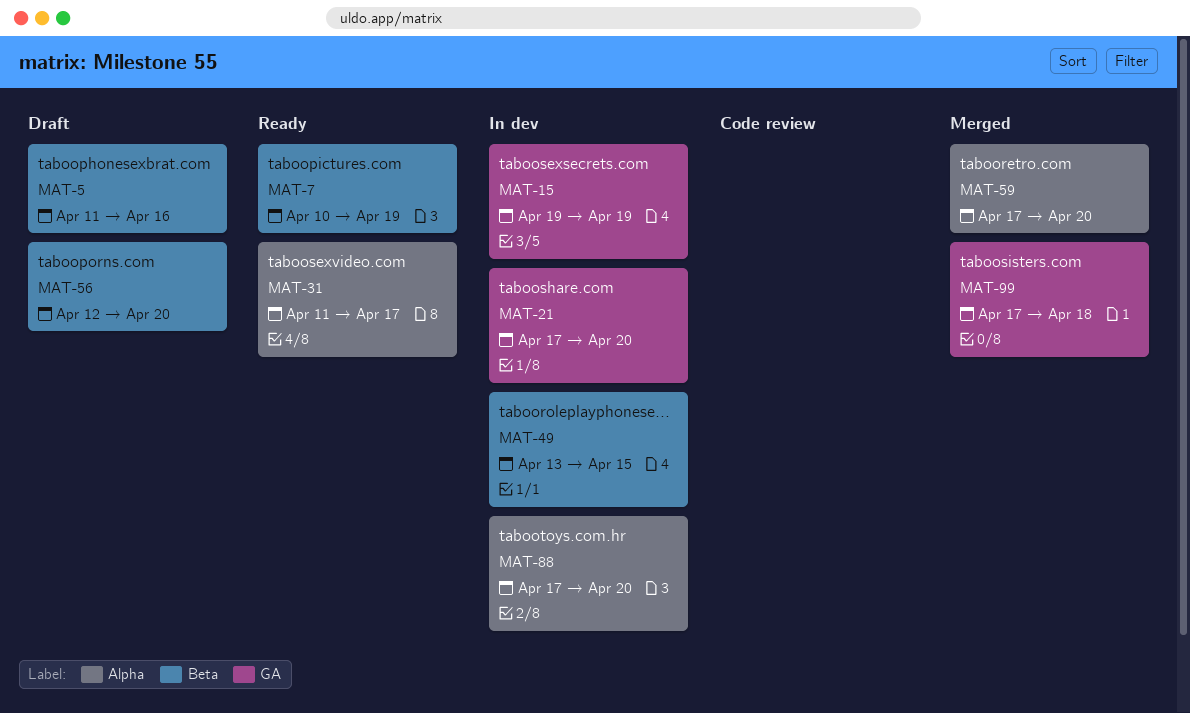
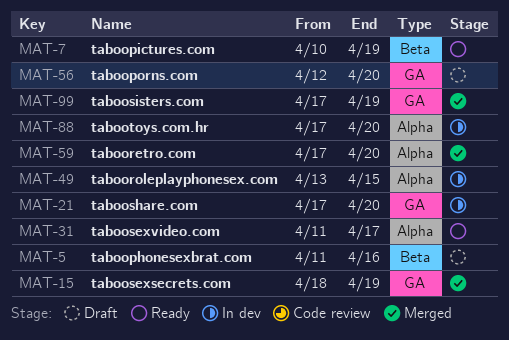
MAT-15, status: In dev -> Merged
MAT-15, start: Apr 19 -> Apr 18
MAT-49, label: Beta -> Alpha
MAT-56, label: Beta -> GA
MAT-99, due: Apr 18 -> Apr 19

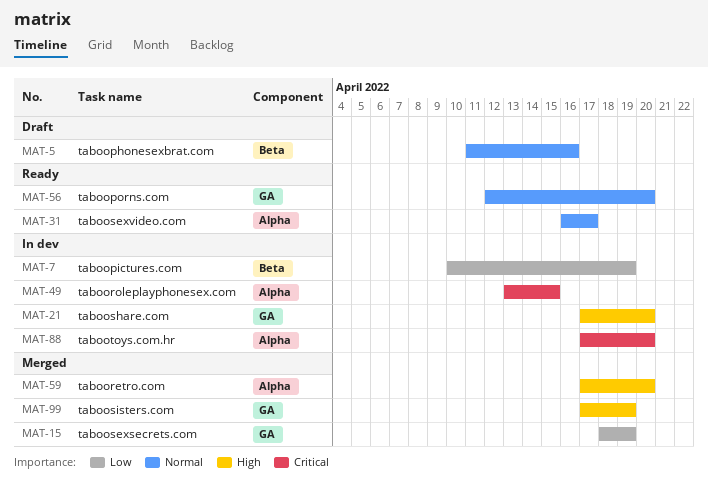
MAT-7, status: Ready -> In dev
MAT-31, start: Apr 11 -> Apr 16
MAT-56, status: Draft -> Ready

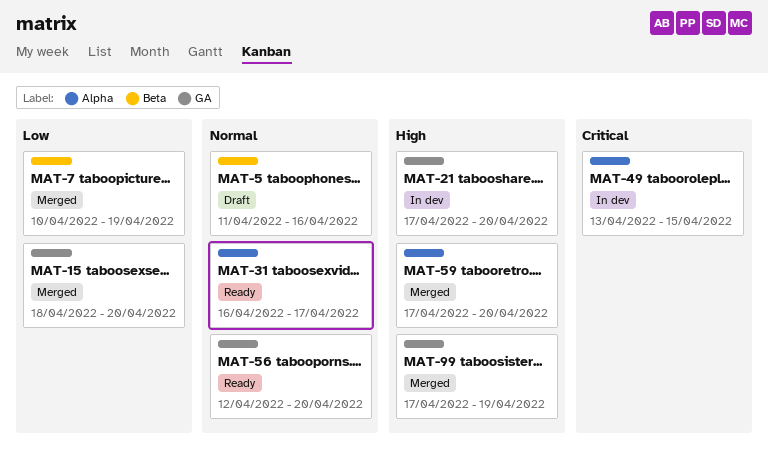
MAT-7, status: In dev -> Merged
MAT-15, due: Apr 19 -> Apr 20
MAT-88: present -> none

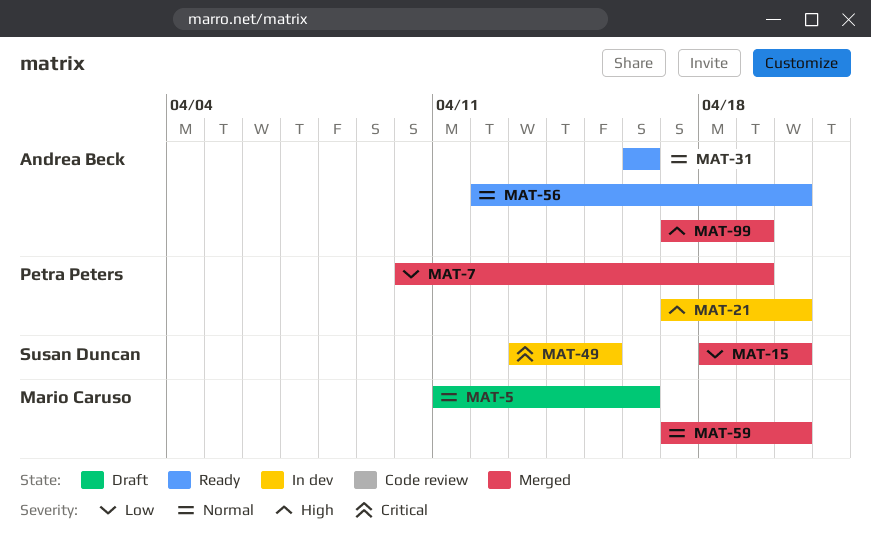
MAT-31, due: Apr 17 -> Apr 16
MAT-59, priority: High -> Normal

